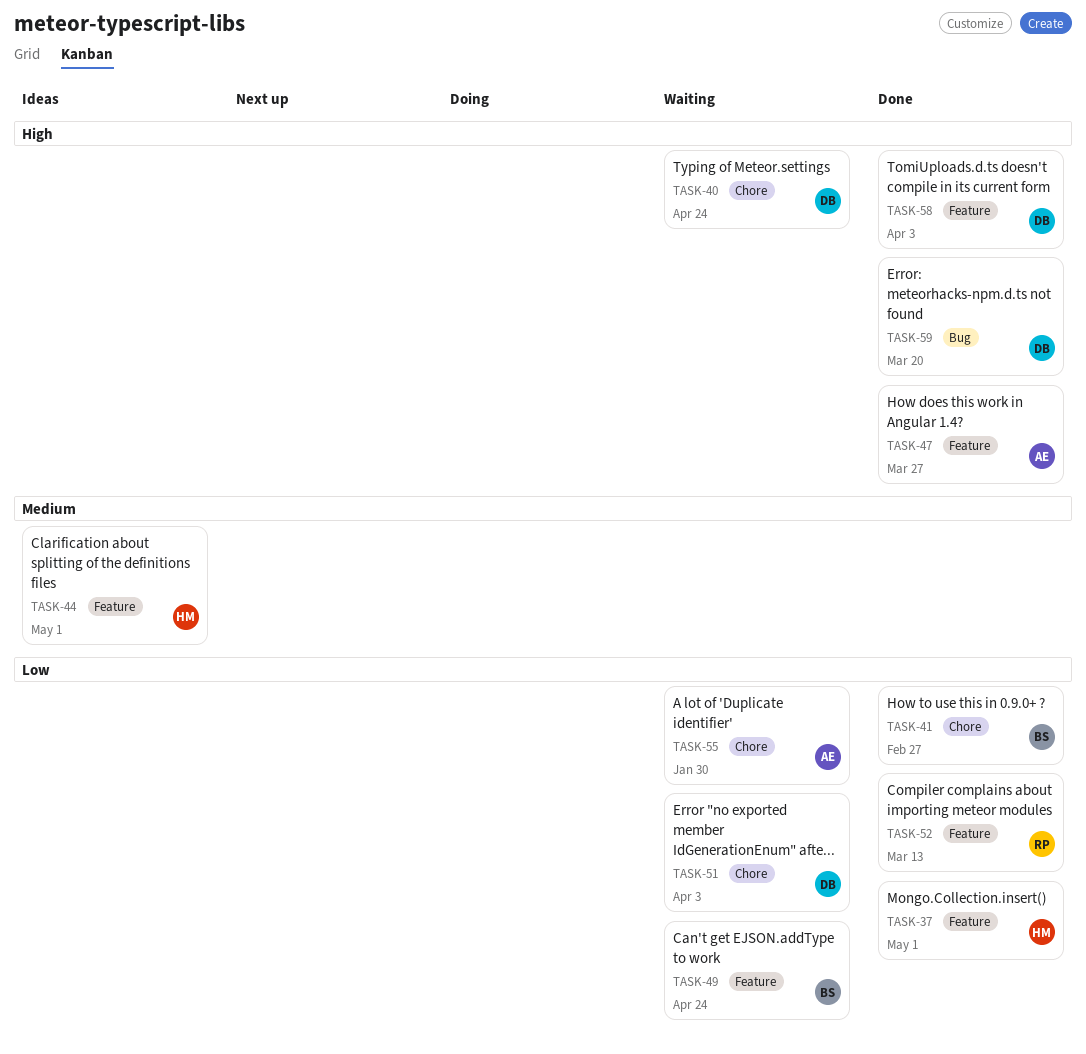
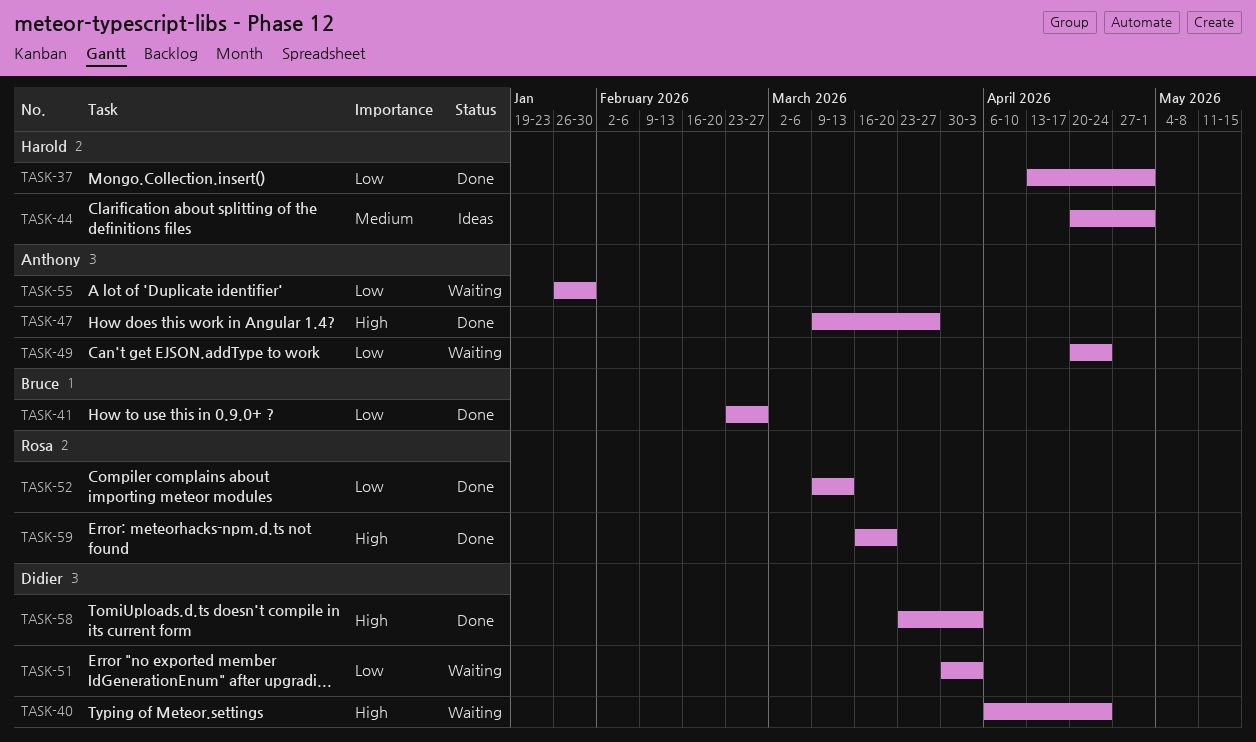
TASK-49, owner: Bruce -> Anthony
TASK-59, owner: Didier -> Rosa

